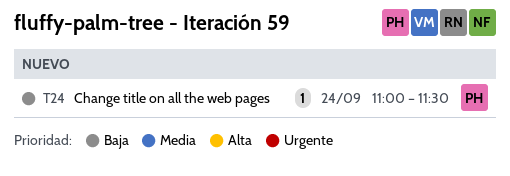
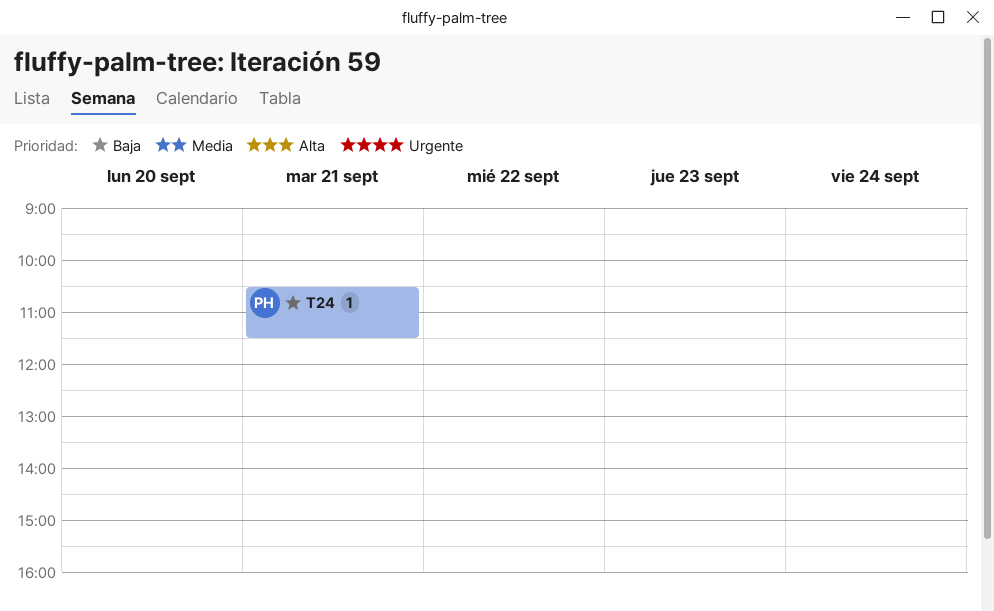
T24, day: Sep 24 -> Sep 21
T24, begins: 11:00 -> 10:30

